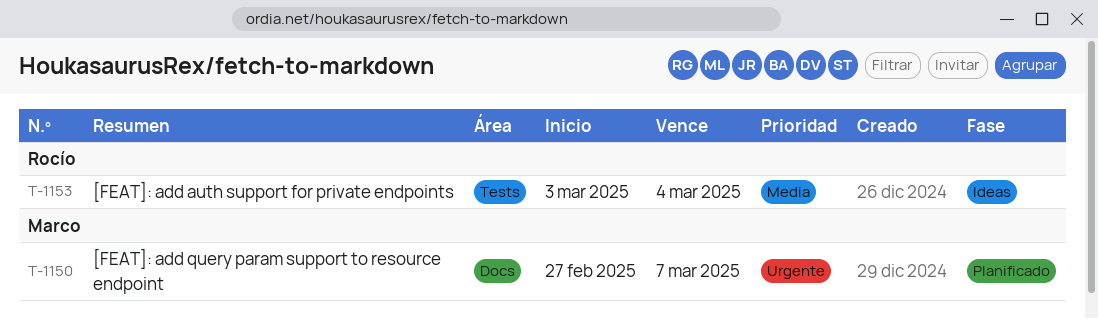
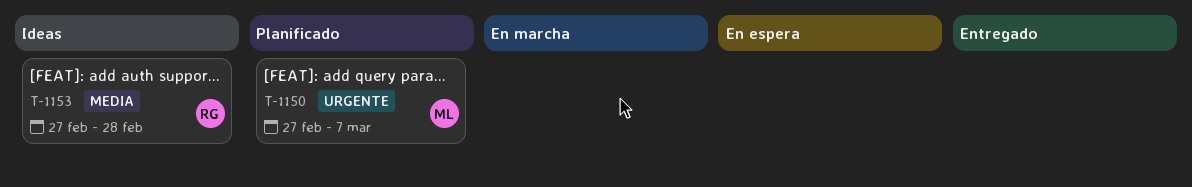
T-1153, start: Mar 3 -> Feb 27
T-1153, due: Mar 4 -> Feb 28

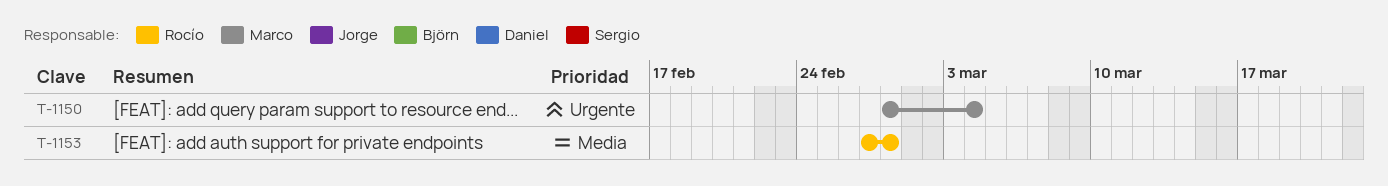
T-1150, start: Feb 27 -> Feb 28
T-1150, due: Mar 7 -> Mar 4

